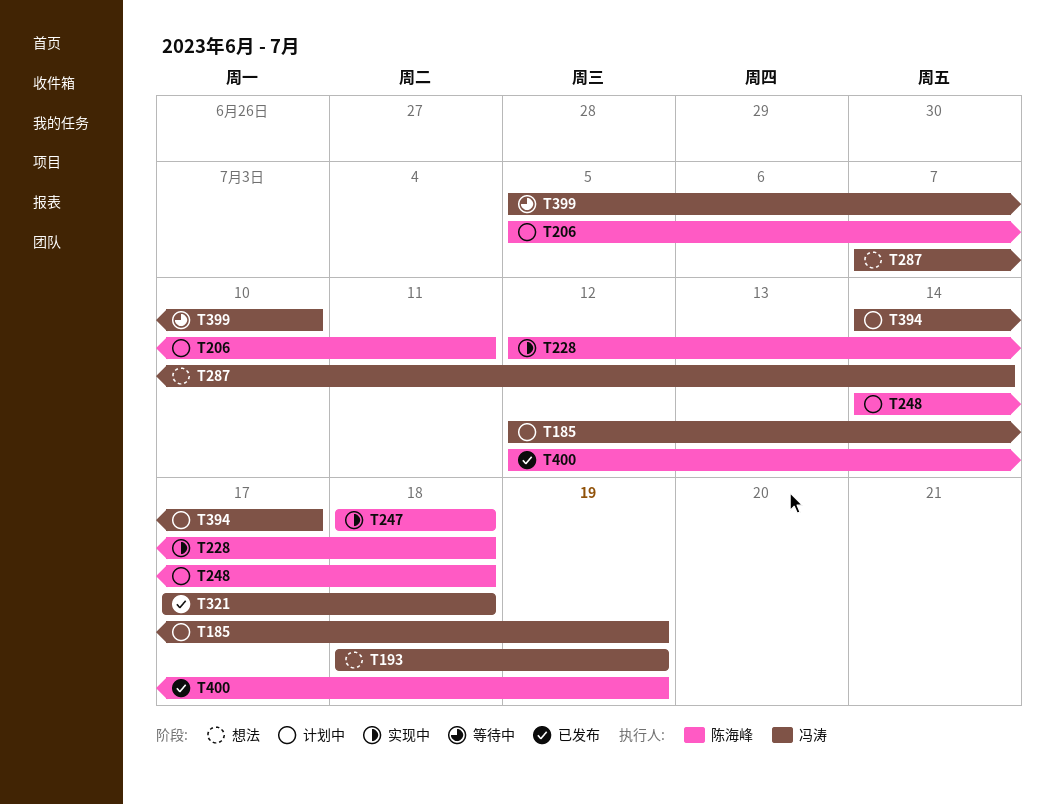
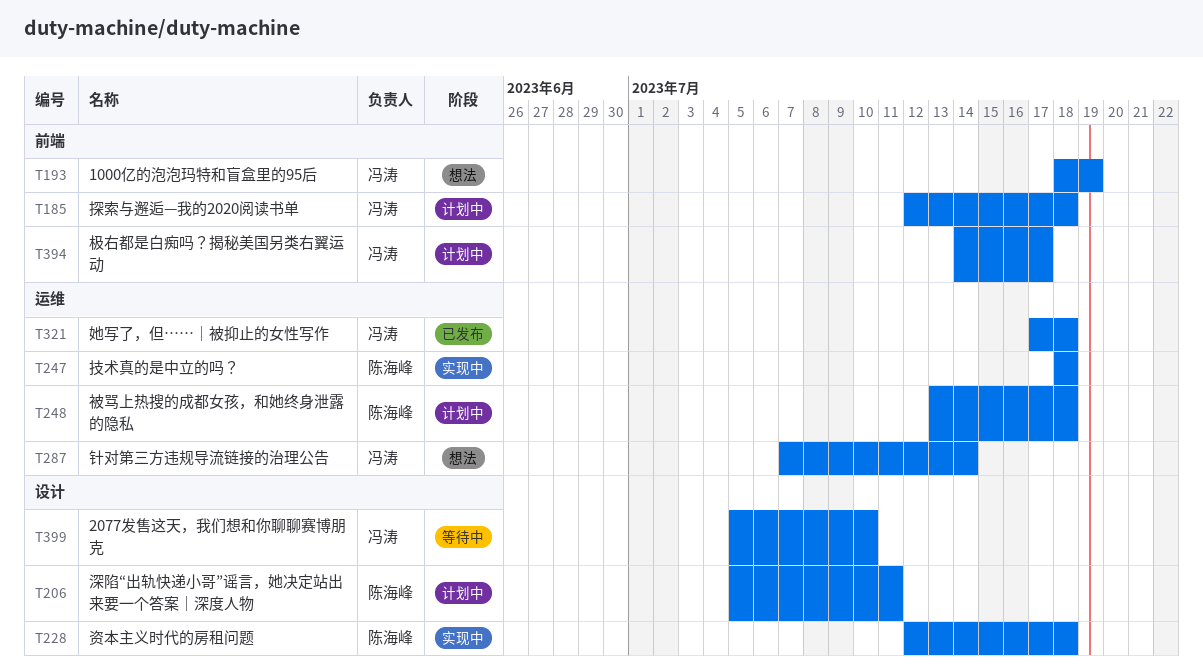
T185, due: Jul 19 -> Jul 18
T248, start: Jul 14 -> Jul 13
T400: present -> none

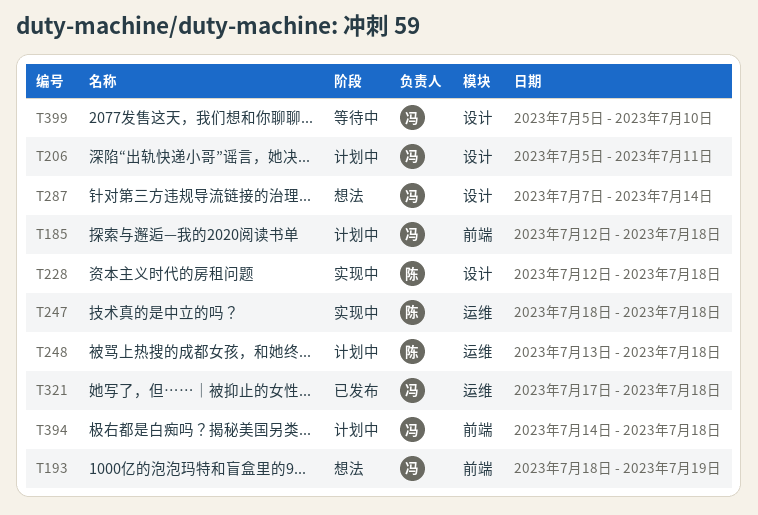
T206, owner: 陈海峰 -> 冯涛
T287, label: 运维 -> 设计
T394, due: Jul 17 -> Jul 18

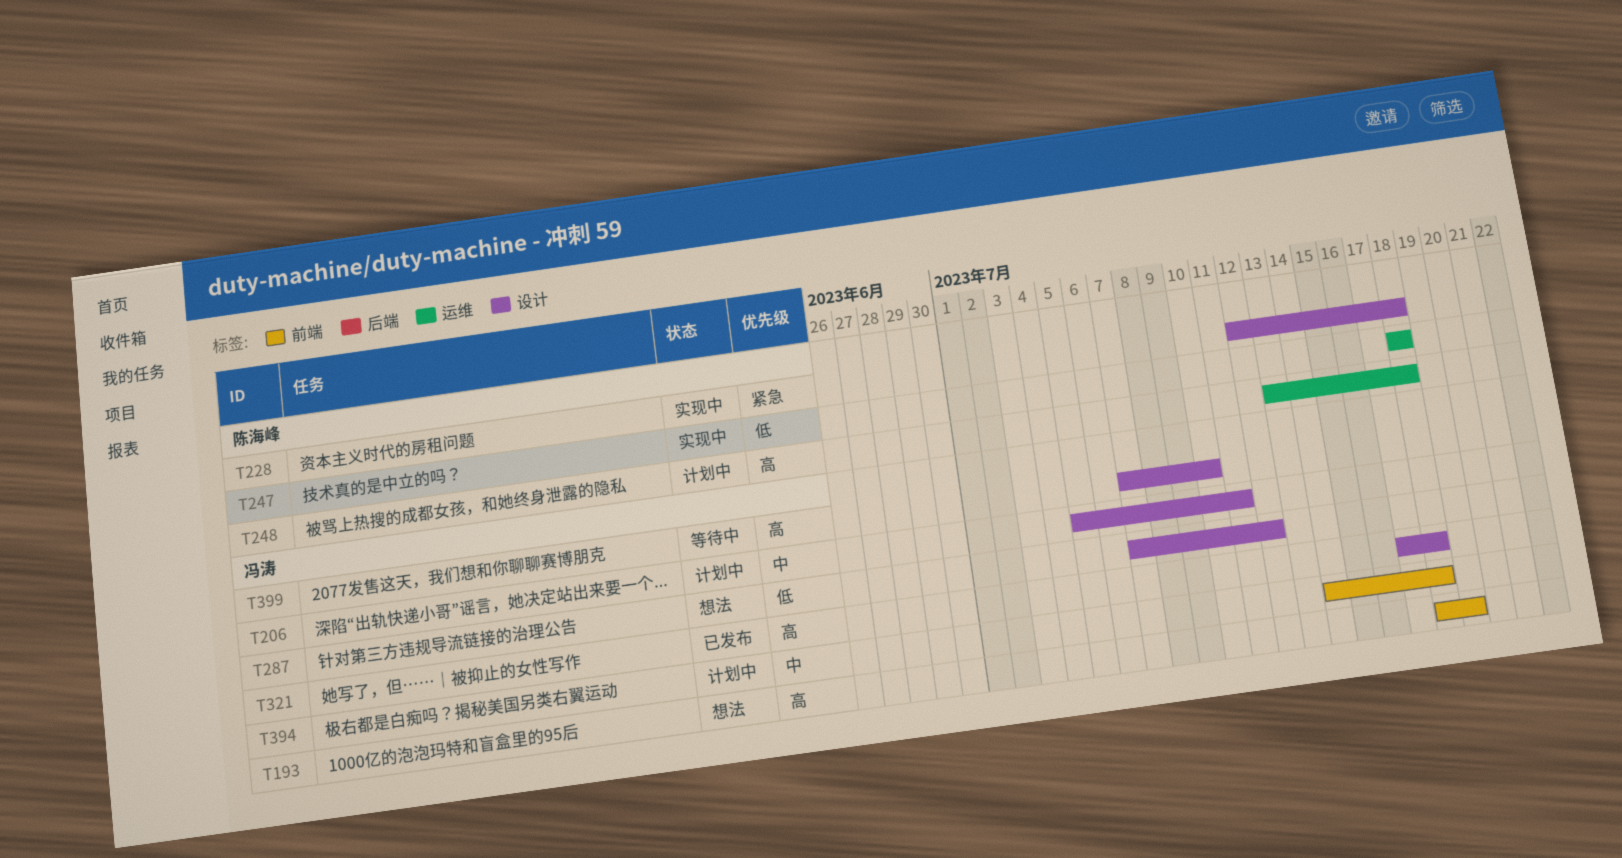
T185: present -> none
T287, due: Jul 14 -> Jul 12
T321, label: 运维 -> 设计
T399, start: Jul 5 -> Jul 7

